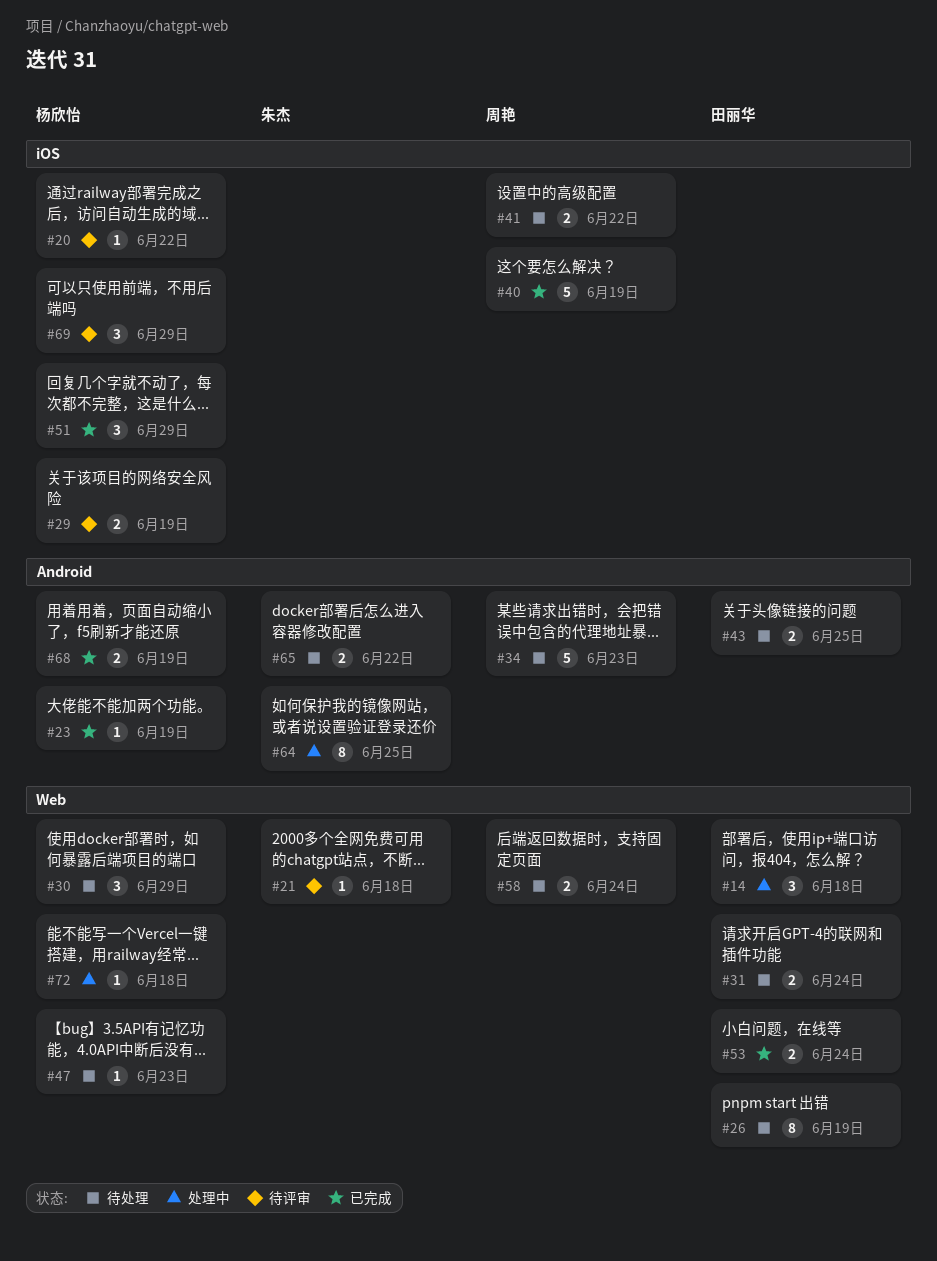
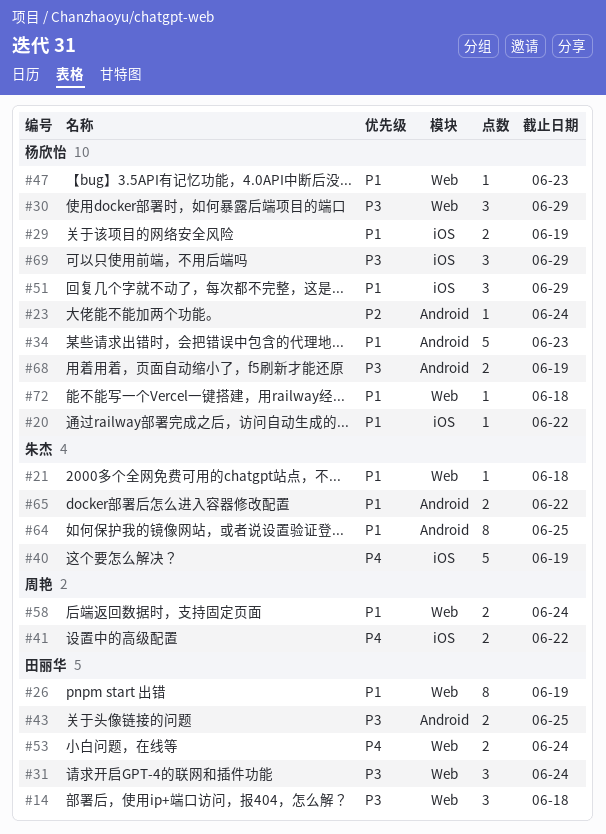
#23, due: Jun 19 -> Jun 24
#31, estimate: 2 -> 3
#34, owner: 周艳 -> 杨欣怡
#40, owner: 周艳 -> 朱杰

